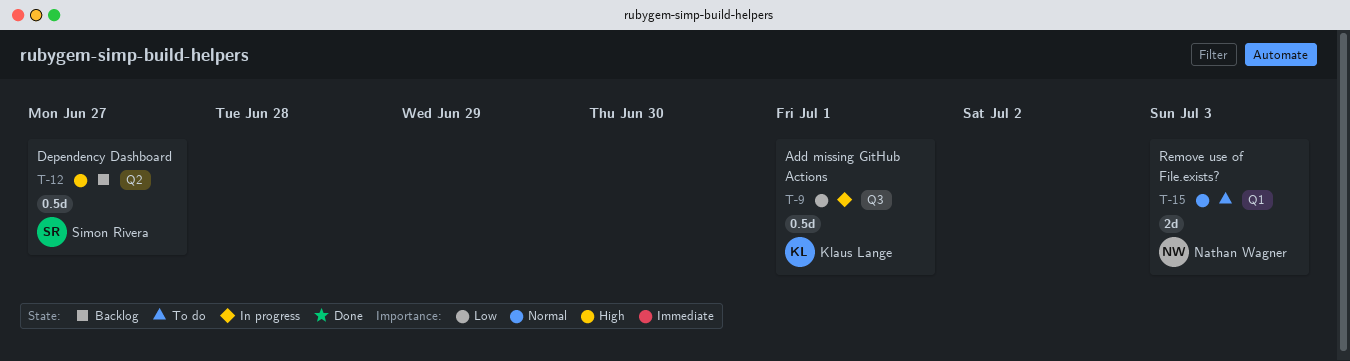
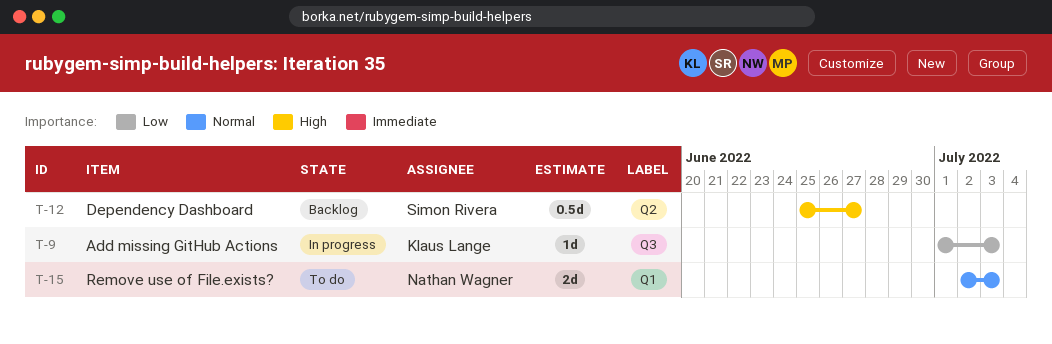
T-9, estimate: 0.5d -> 1d
T-9, due: Jul 1 -> Jul 3

